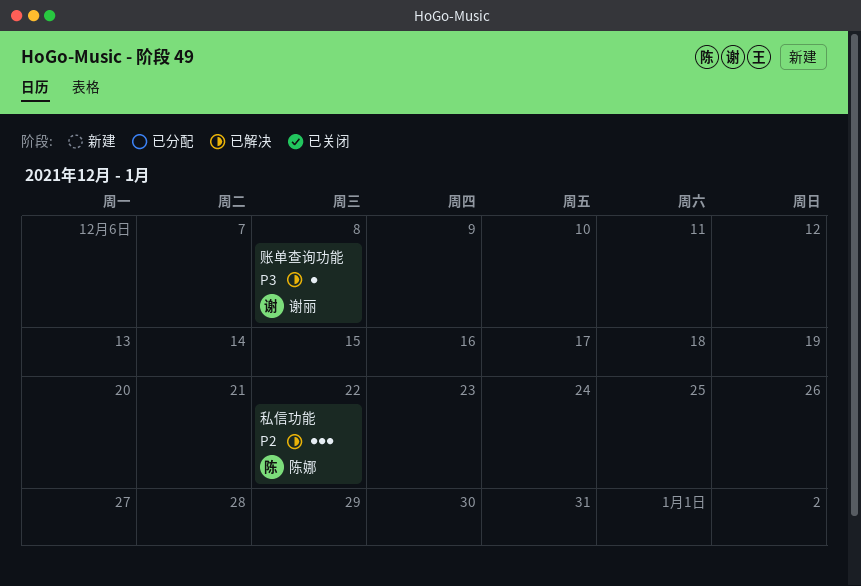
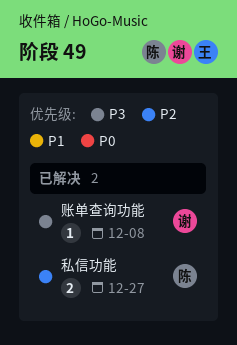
私信功能, estimate: 3 -> 2
私信功能, due: Dec 22 -> Dec 27

